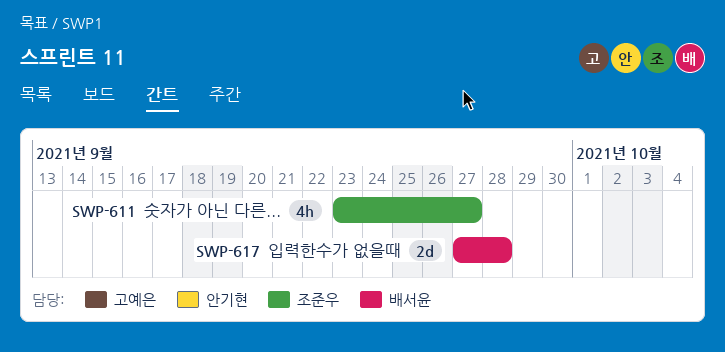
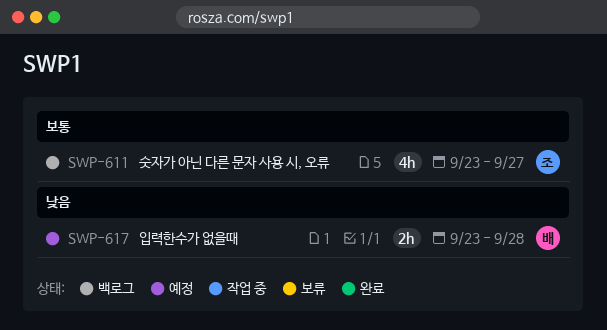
SWP-617, estimate: 2d -> 2h
SWP-617, start: Sep 27 -> Sep 23

